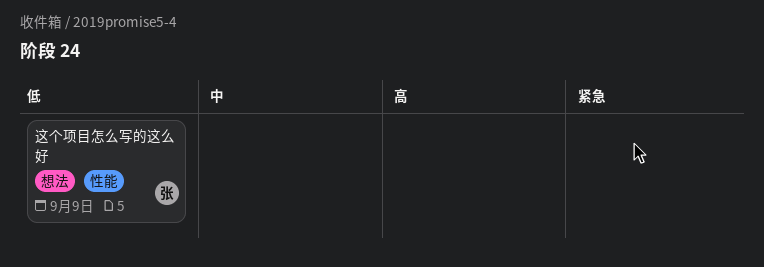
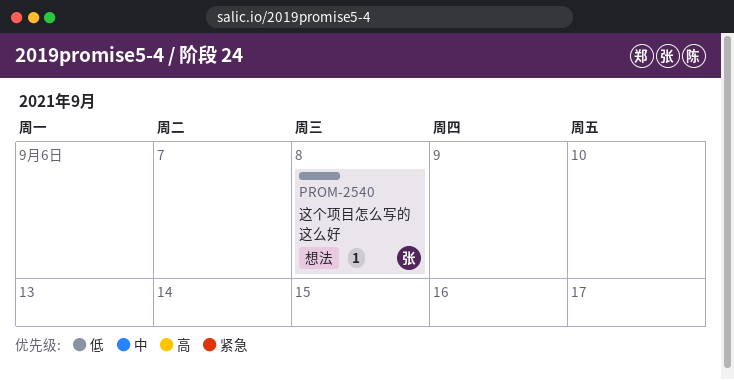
这个项目怎么写的这么好, due: Sep 9 -> Sep 8

